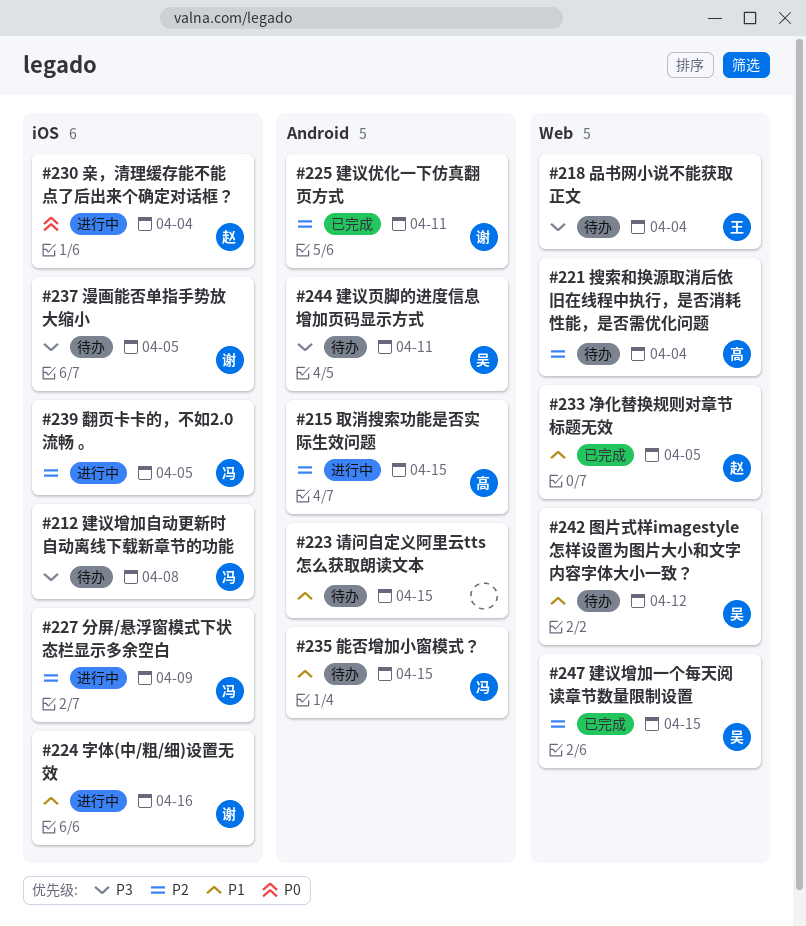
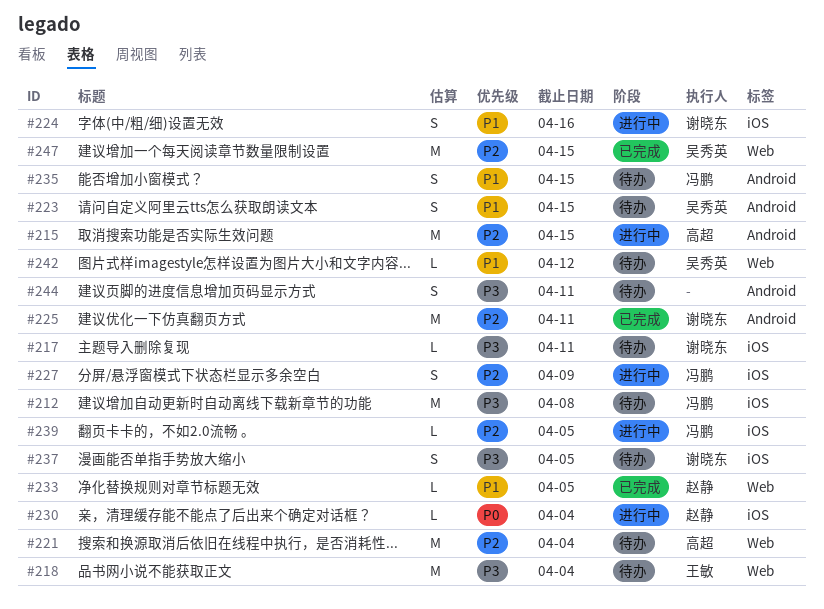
#217: none -> present
#223, owner: none -> 吴秀英
#244, owner: 吴秀英 -> none

